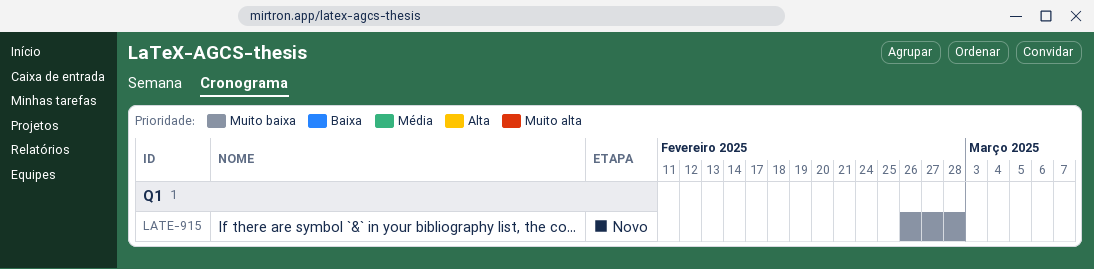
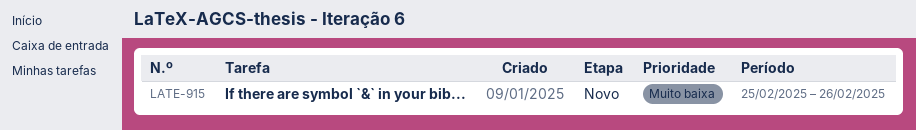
LATE-915, start: Feb 26 -> Feb 25
LATE-915, due: Feb 28 -> Feb 26

